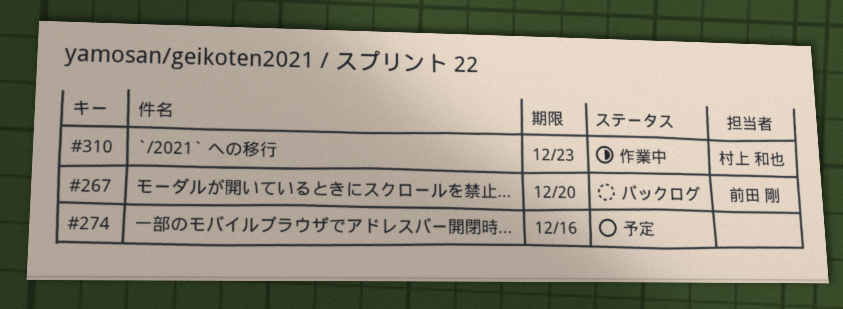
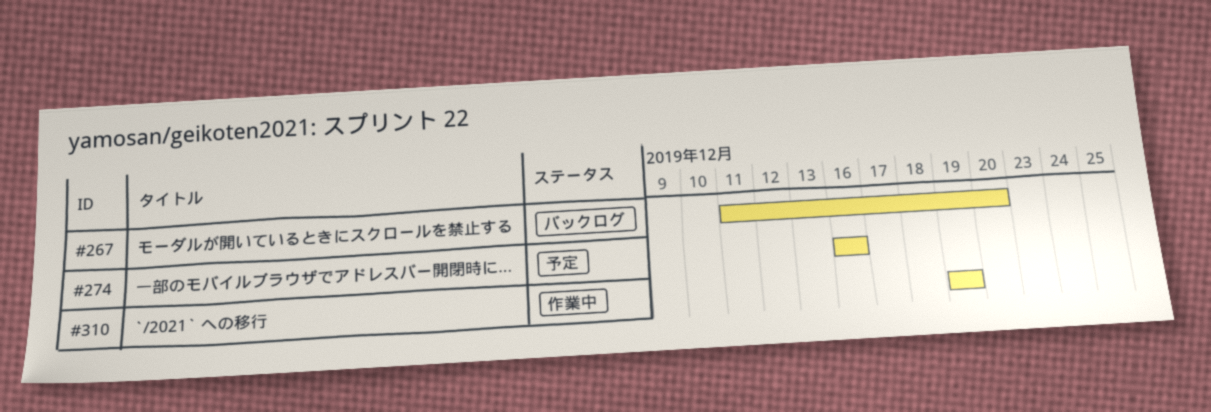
#310, due: Dec 23 -> Dec 19

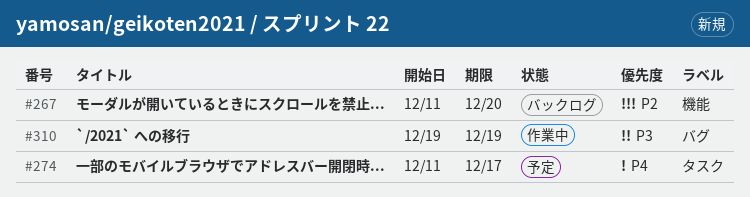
#274, start: Dec 16 -> Dec 11
#274, due: Dec 16 -> Dec 17

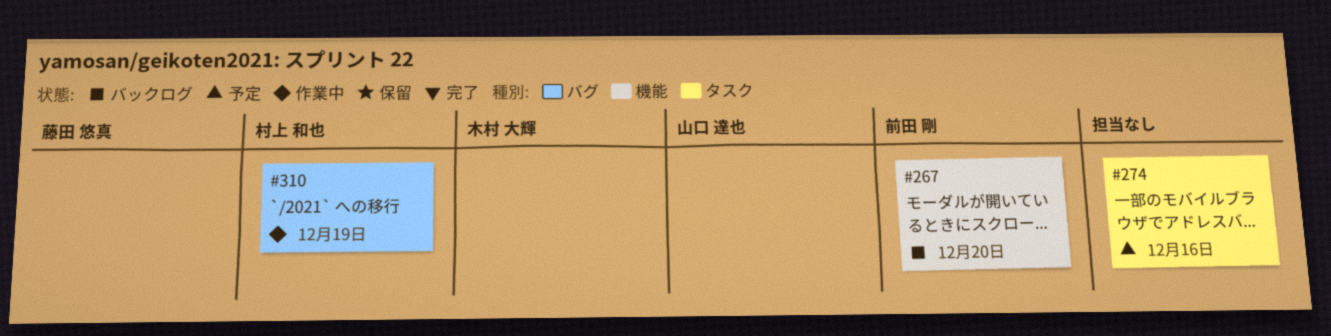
#274, due: Dec 17 -> Dec 16

